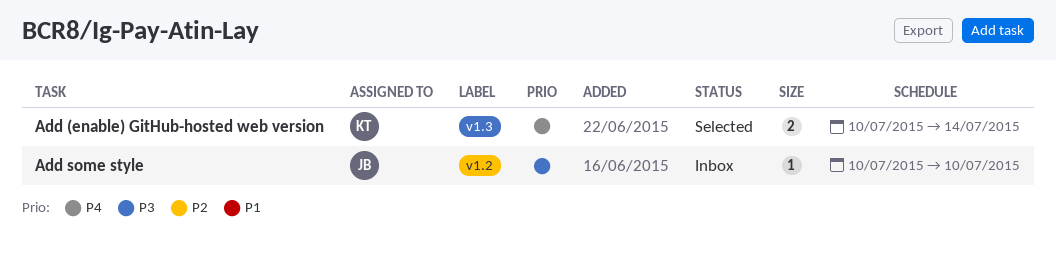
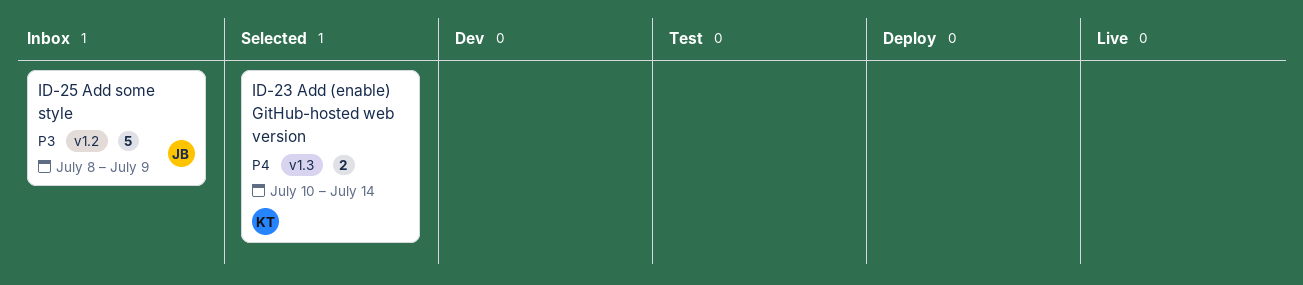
Add some style, estimate: 1 -> 5
Add some style, start: Jul 10 -> Jul 8
Add some style, due: Jul 10 -> Jul 9

